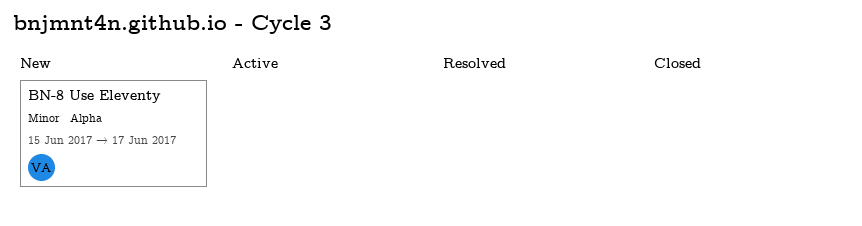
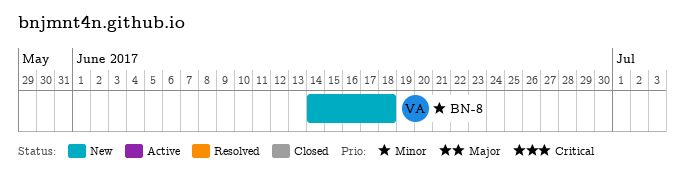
BN-8, start: Jun 15 -> Jun 14
BN-8, due: Jun 17 -> Jun 18

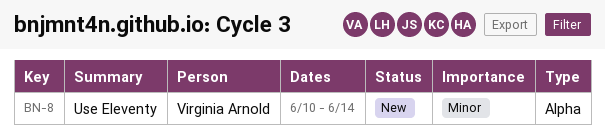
BN-8, start: Jun 14 -> Jun 10
BN-8, due: Jun 18 -> Jun 14

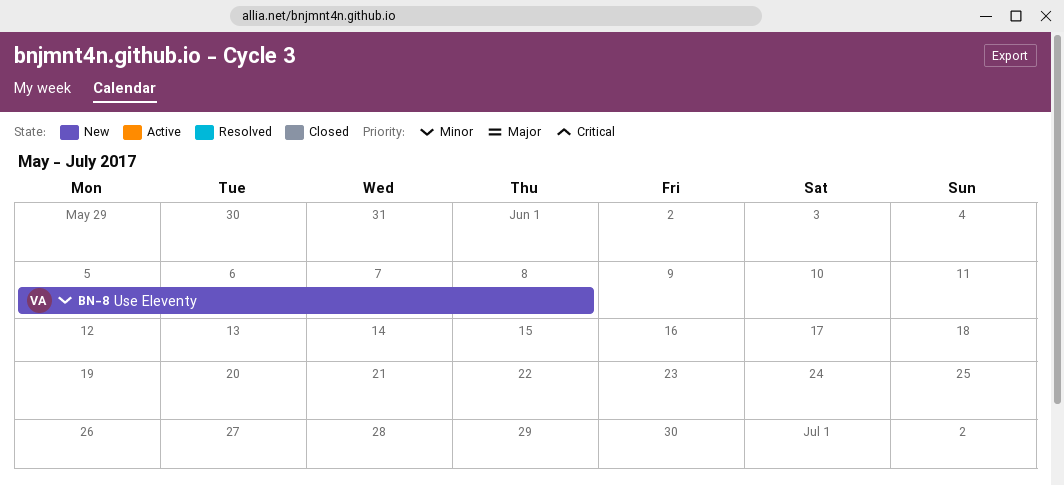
BN-8, start: Jun 10 -> Jun 5
BN-8, due: Jun 14 -> Jun 8

